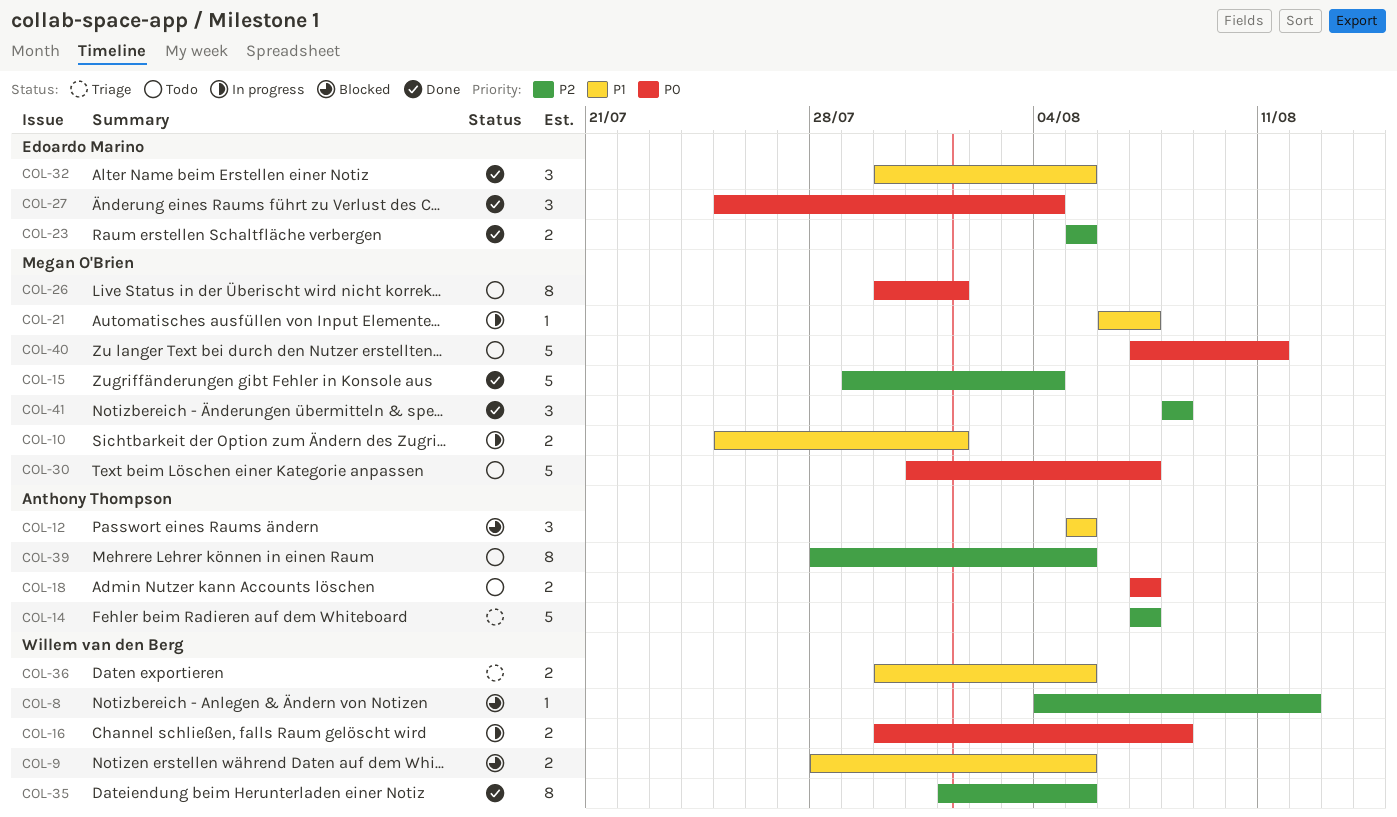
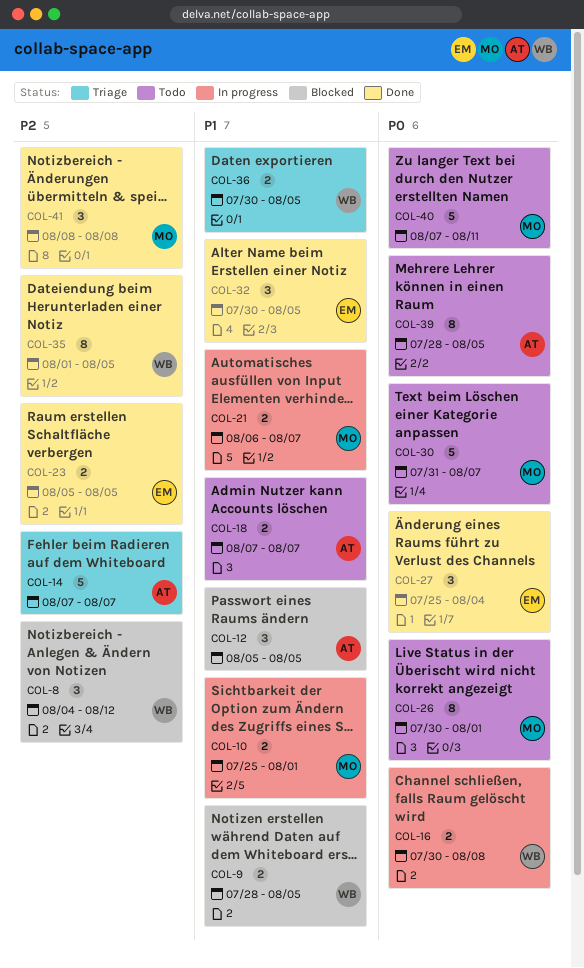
COL-8, estimate: 1 -> 3
COL-15: present -> none
COL-18, priority: P0 -> P1
COL-21, estimate: 1 -> 2
COL-39, priority: P2 -> P0

